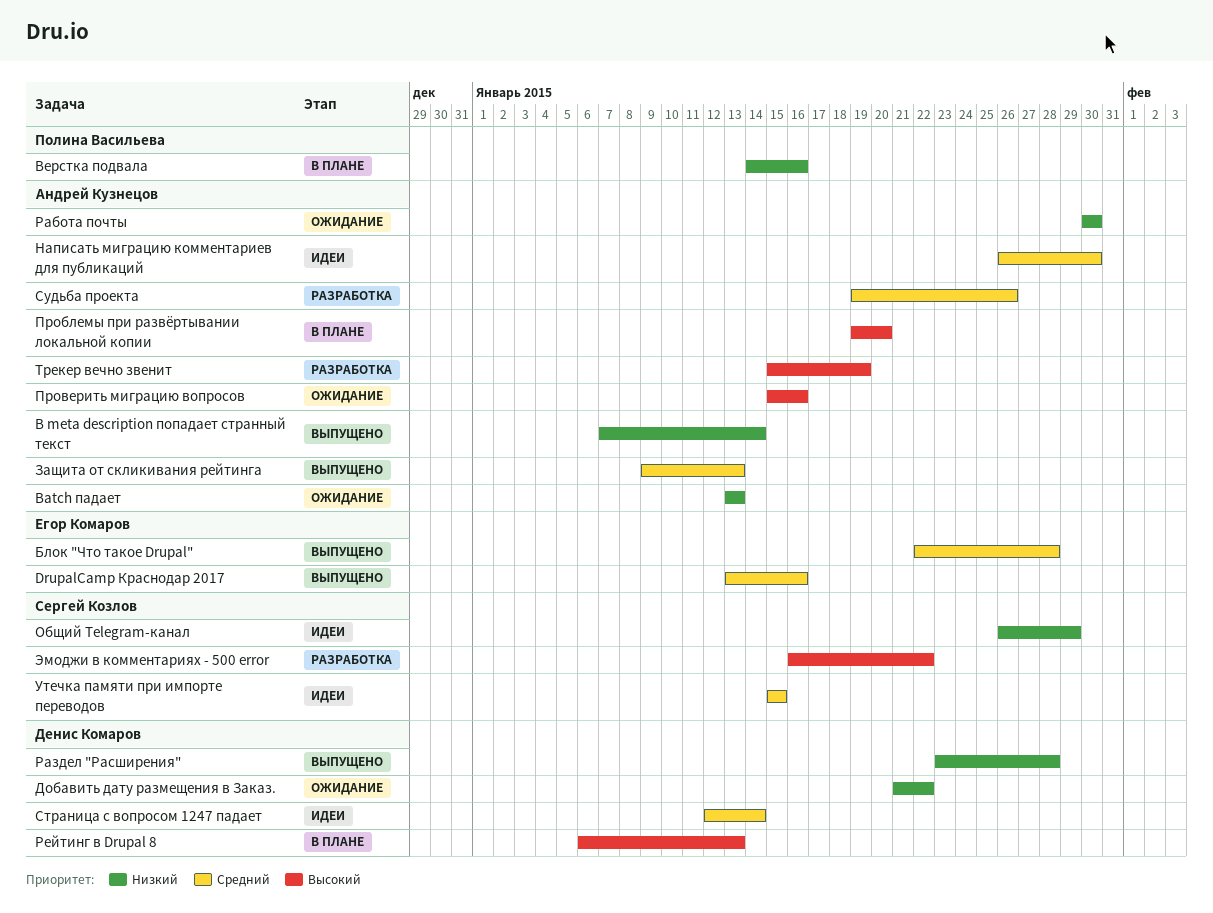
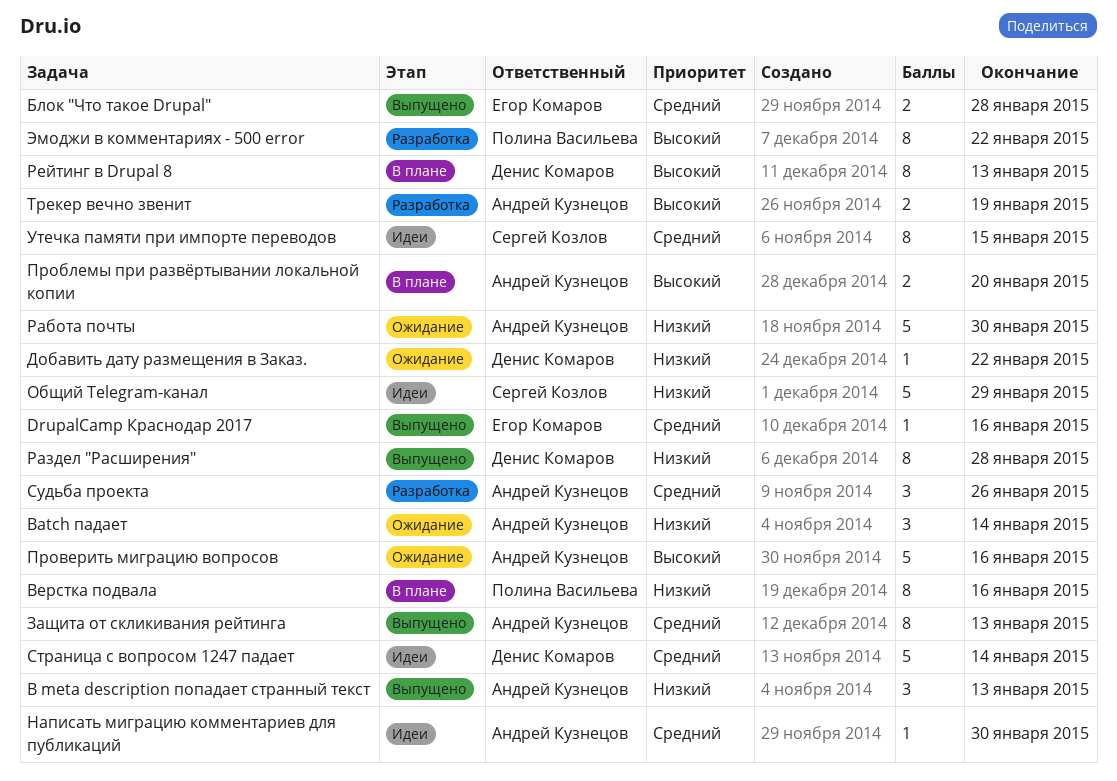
Batch падает, due: Jan 13 -> Jan 14
В meta description попадает странный текст, due: Jan 14 -> Jan 13
Эмоджи в комментариях - 500 error, owner: Сергей Козлов -> Полина Васильева

